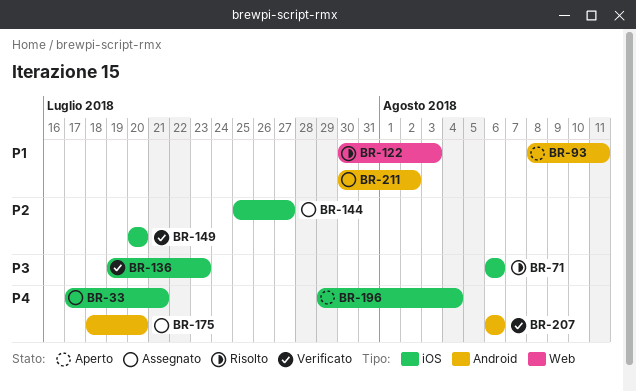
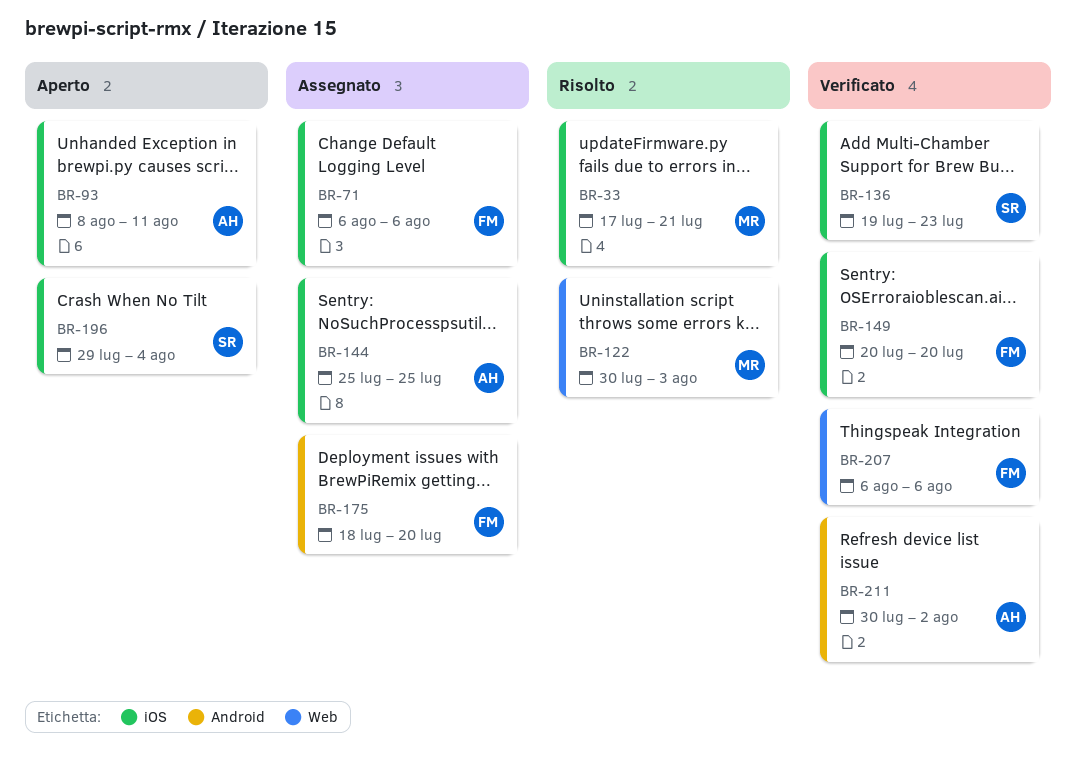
BR-33, status: Assegnato -> Risolto
BR-71, status: Risolto -> Assegnato
BR-93, label: Android -> iOS
BR-144, due: Jul 27 -> Jul 25
BR-207, label: Android -> Web
BR-211, status: Assegnato -> Verificato

